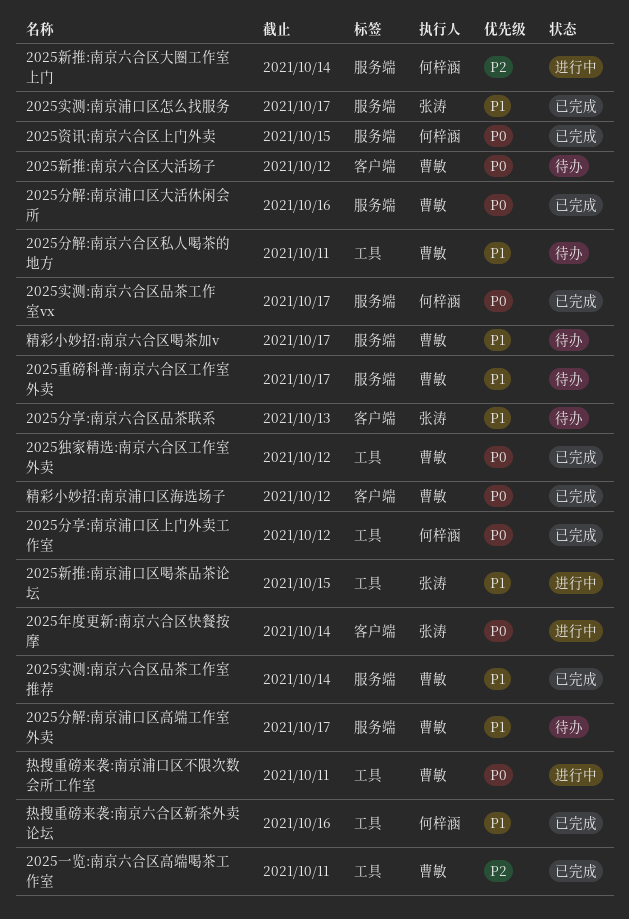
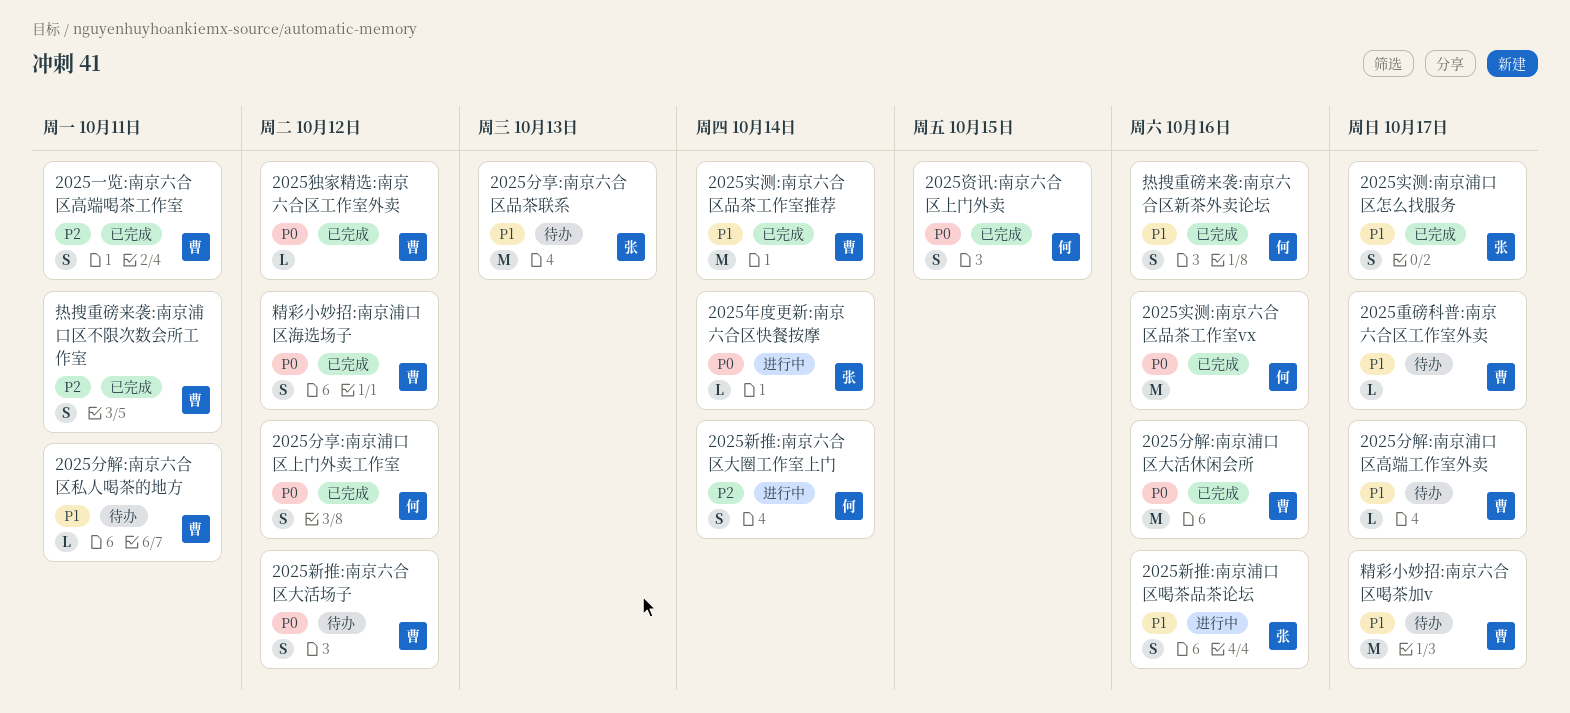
2025实测:南京六合区品茶工作室vx, due: Oct 17 -> Oct 16
2025新推:南京浦口区喝茶品茶论坛, due: Oct 15 -> Oct 16
热搜重磅来袭:南京浦口区不限次数会所工作室, status: 进行中 -> 已完成
热搜重磅来袭:南京浦口区不限次数会所工作室, priority: P0 -> P2

